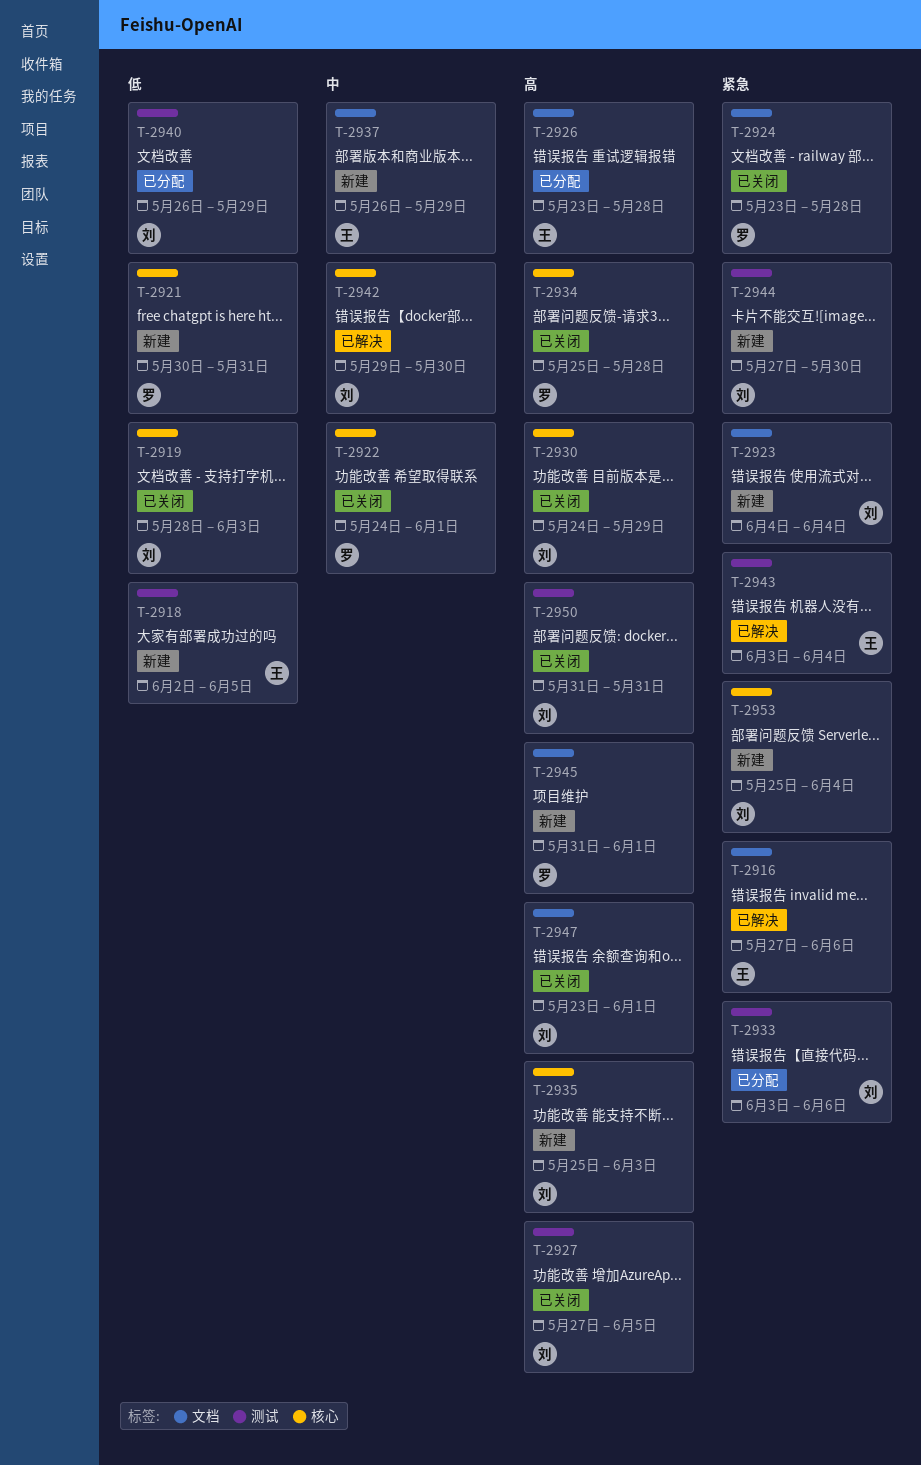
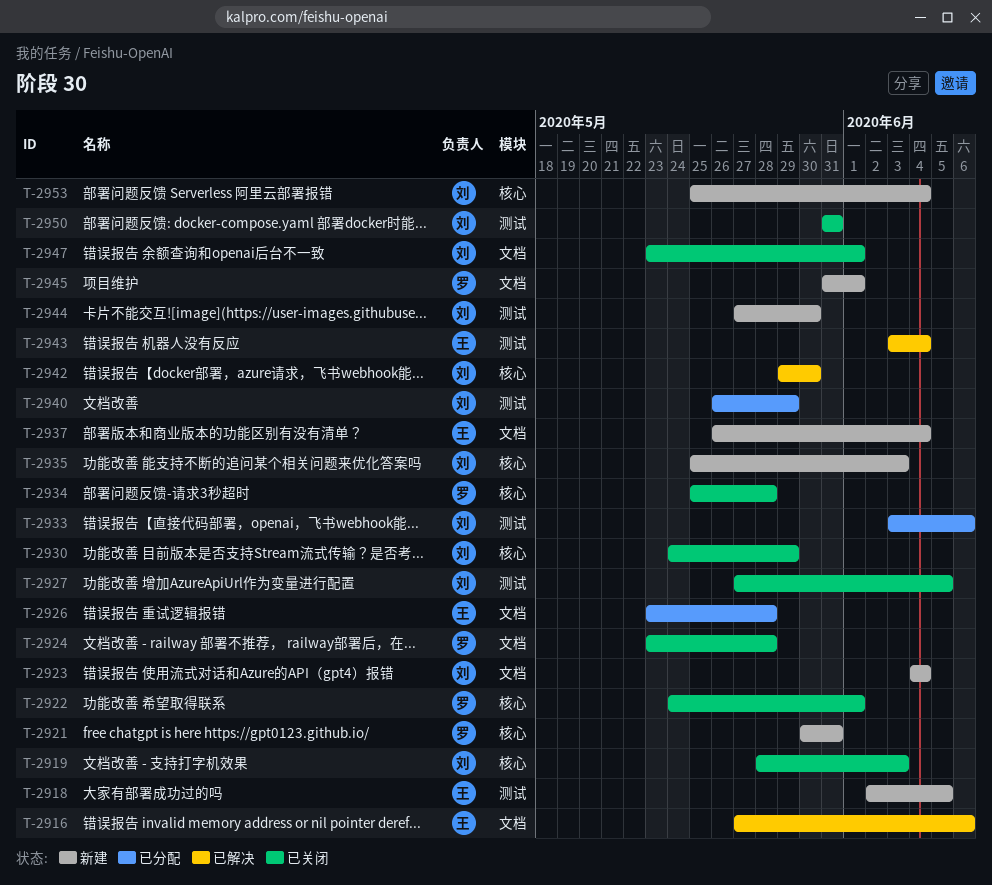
T-2937, due: May 29 -> Jun 4

